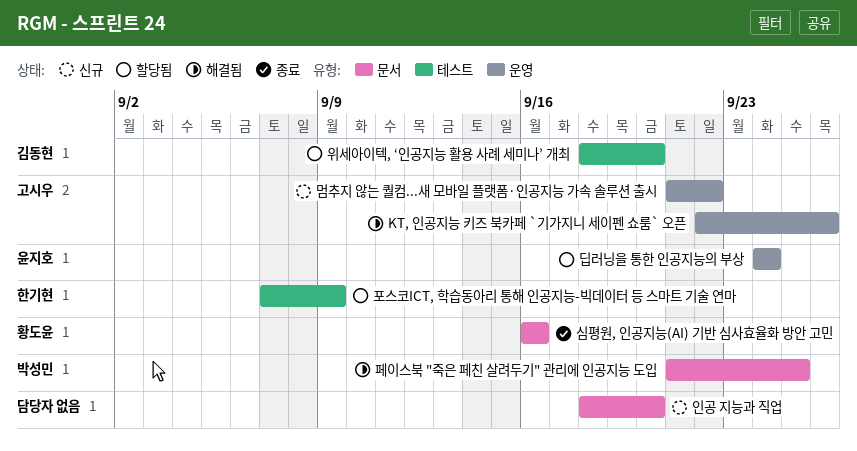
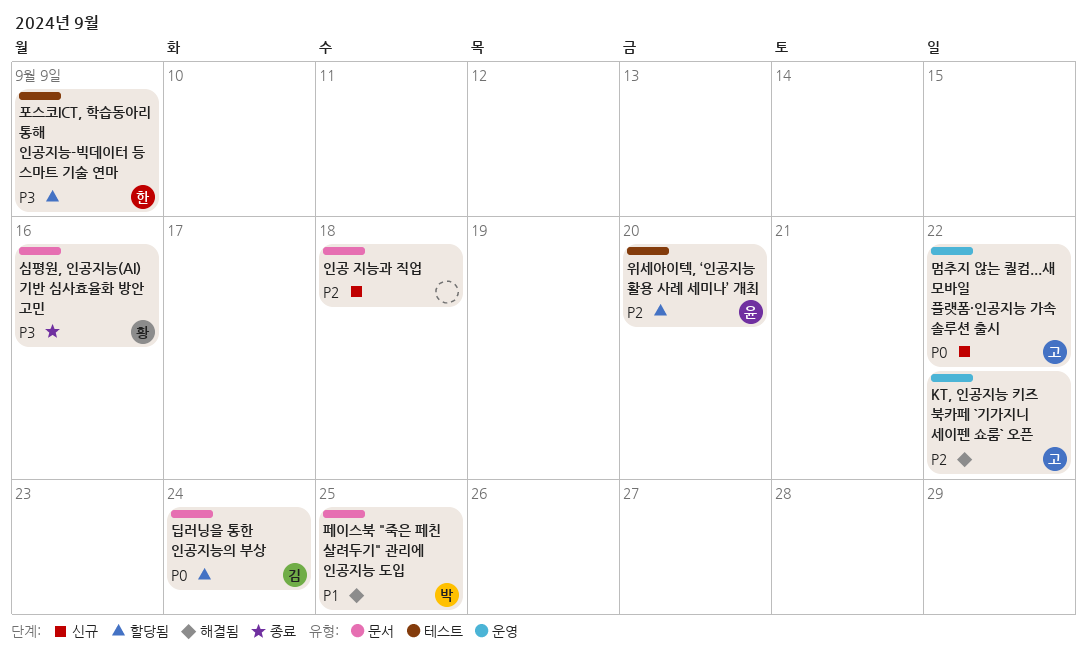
KT, 인공지능 키즈 북카페 `기가지니 세이펜 쇼룸` 오픈, due: Sep 26 -> Sep 22
딥러닝을 통한 인공지능의 부상, owner: 윤지호 -> 김동현
딥러닝을 통한 인공지능의 부상, label: 운영 -> 문서
위세아이텍, ‘인공지능 활용 사례 세미나’ 개최, owner: 김동현 -> 윤지호
인공 지능과 직업, due: Sep 20 -> Sep 18

